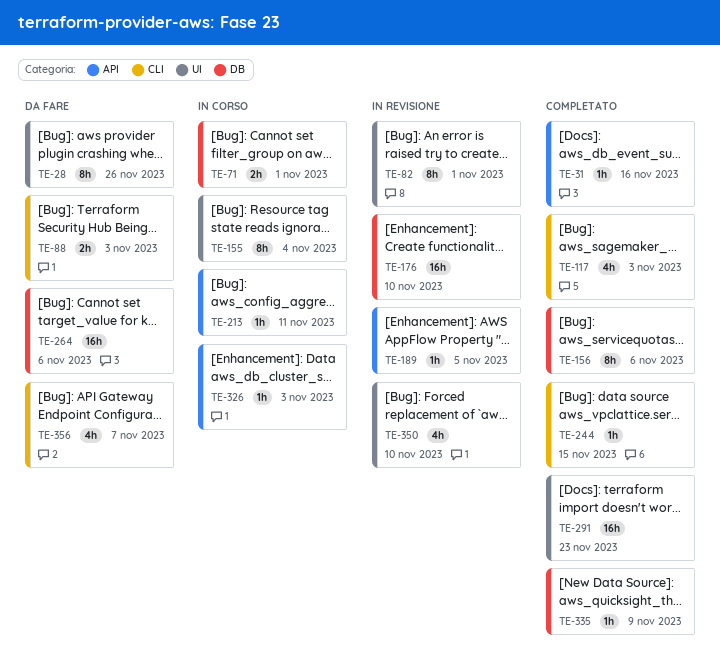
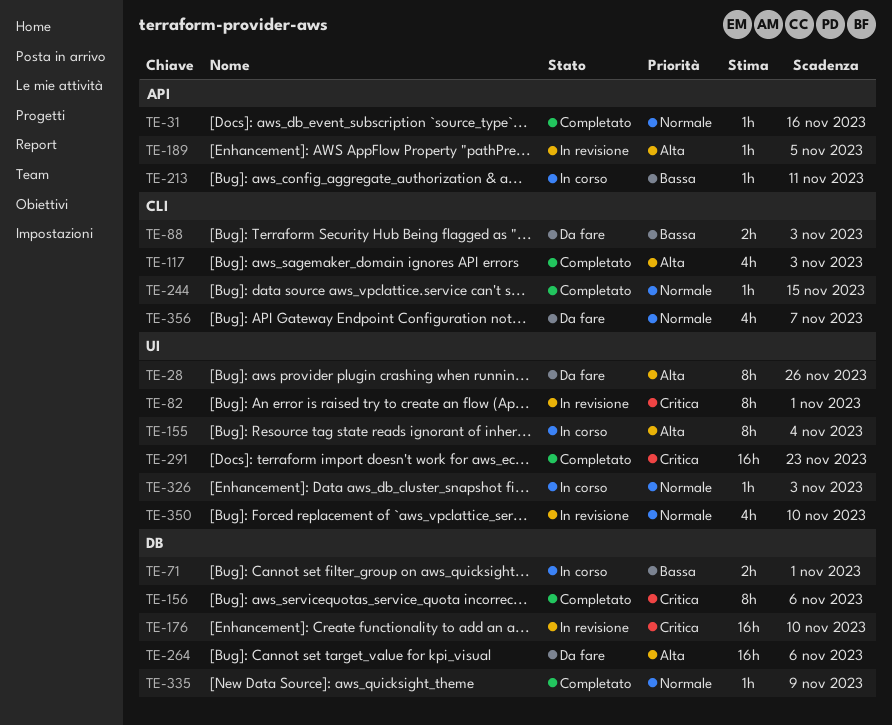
TE-326, label: API -> UI

